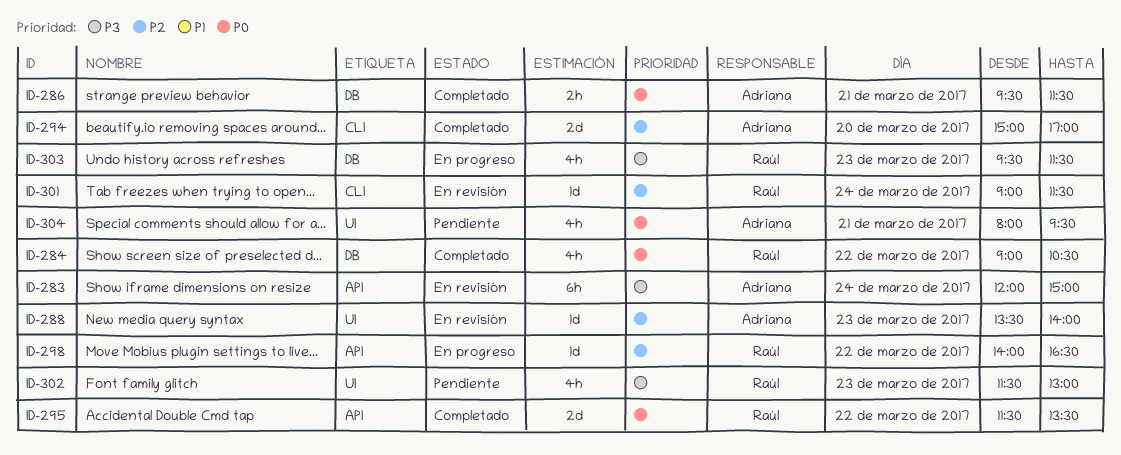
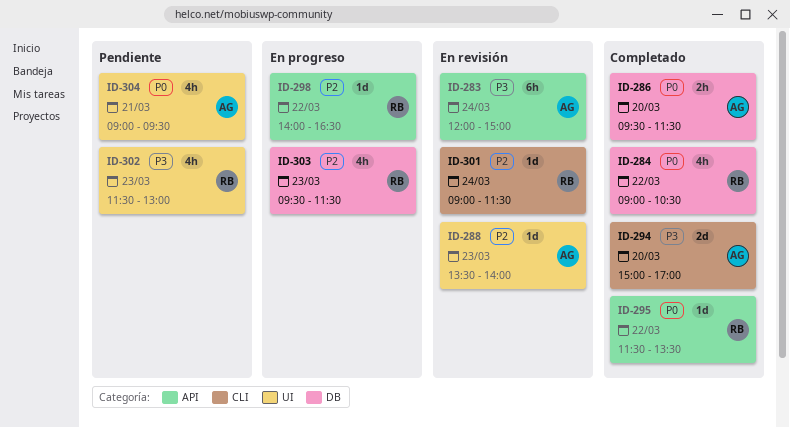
ID-286, day: Mar 21 -> Mar 20
ID-294, priority: P2 -> P3
ID-295, estimate: 2d -> 1d
ID-303, priority: P3 -> P2
ID-304, begins: 08:00 -> 09:00

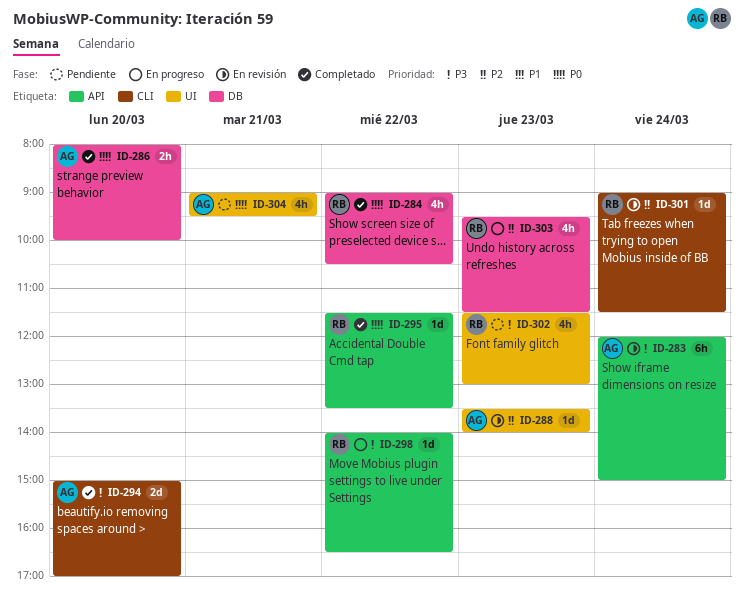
ID-286, begins: 09:30 -> 08:00
ID-286, ends: 11:30 -> 10:00
ID-298, priority: P2 -> P3

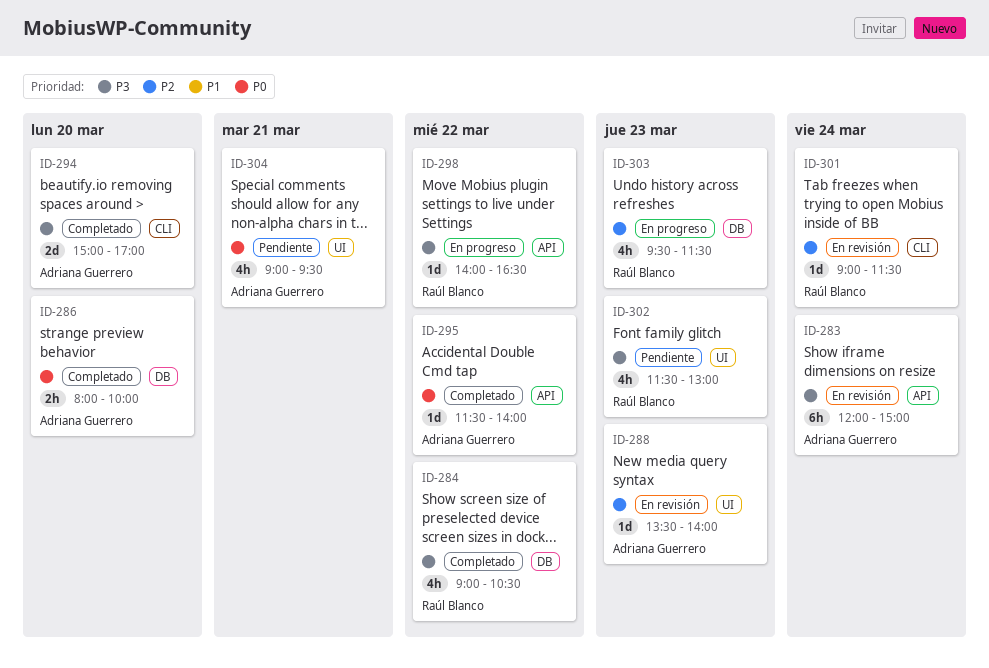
ID-284, priority: P0 -> P3
ID-295, owner: Raúl Blanco -> Adriana Guerrero
ID-295, ends: 13:30 -> 14:00

